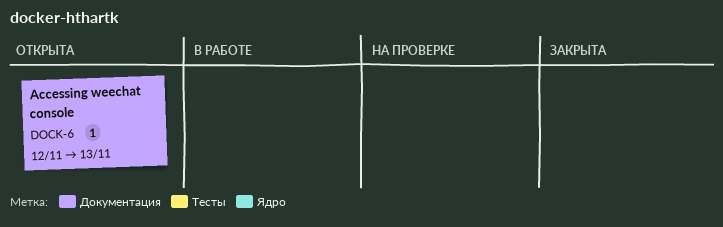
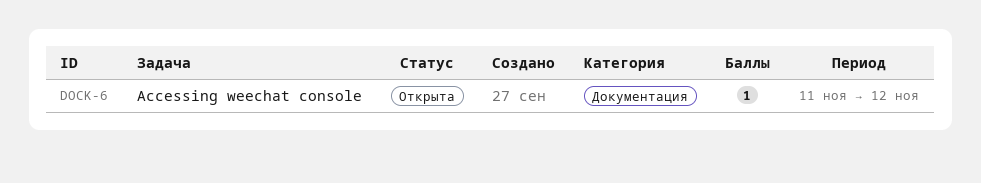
DOCK-6, start: Nov 12 -> Nov 11
DOCK-6, due: Nov 13 -> Nov 12

